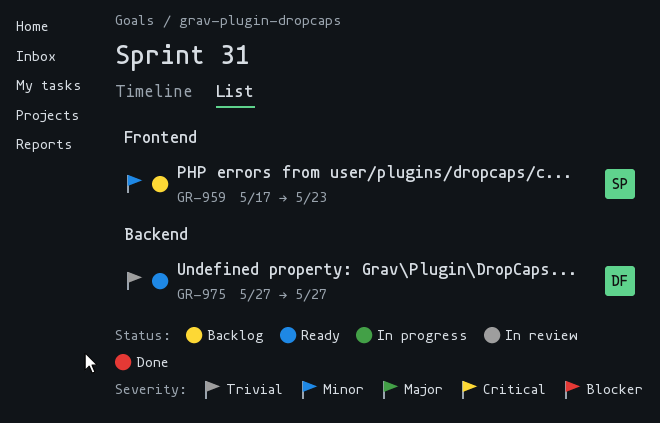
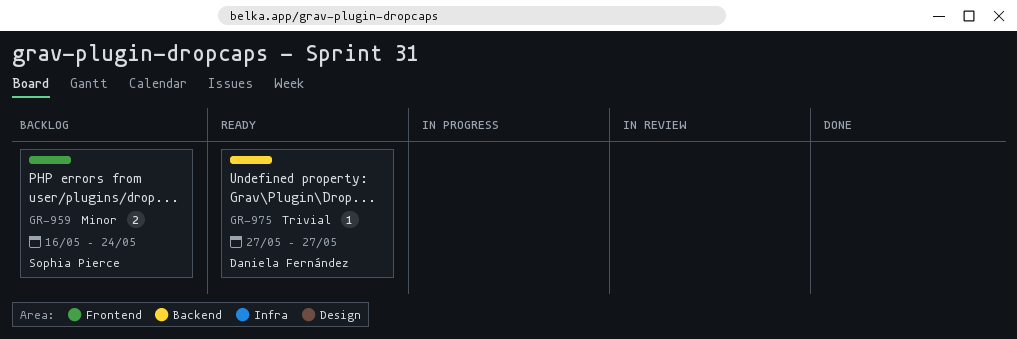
GR-959, start: May 17 -> May 16
GR-959, due: May 23 -> May 24

